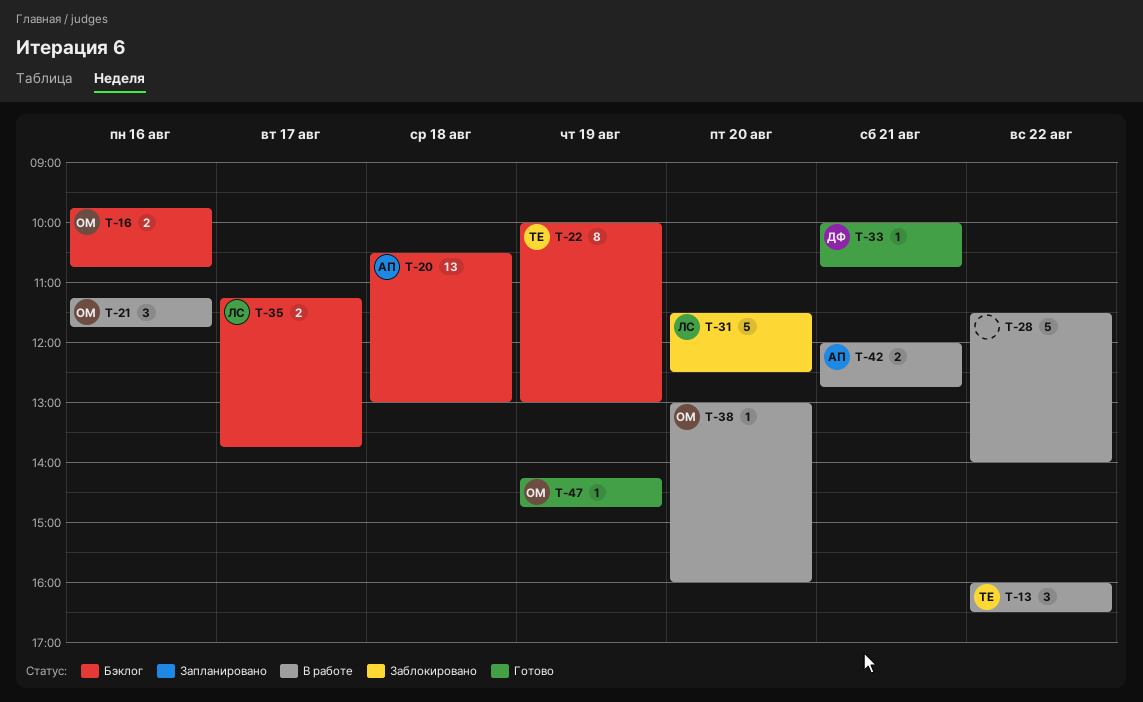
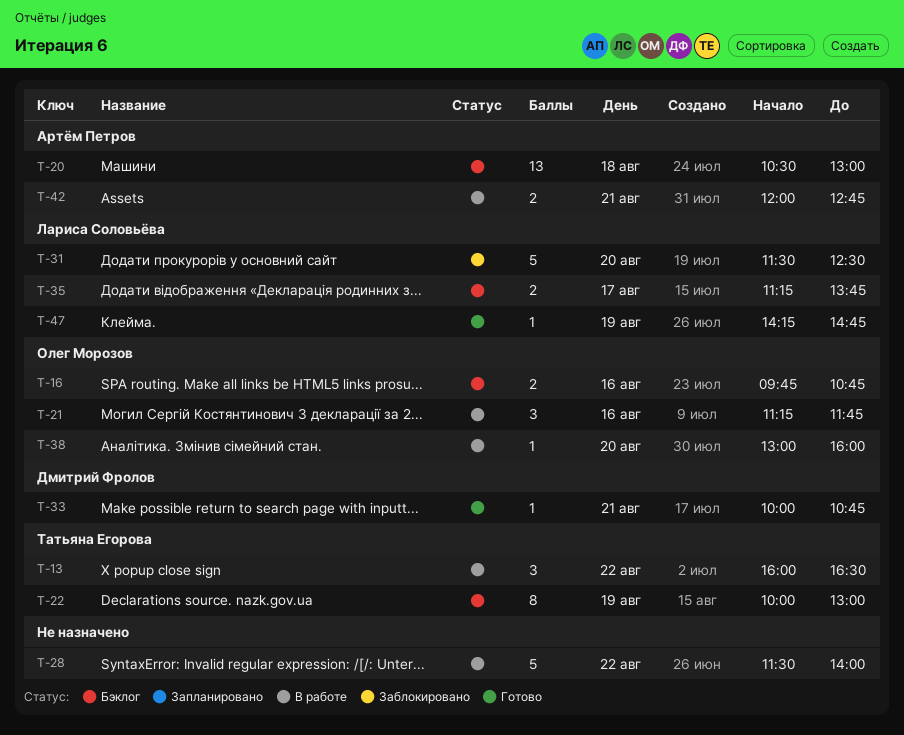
T-47, owner: Олег Морозов -> Лариса Соловьёва

